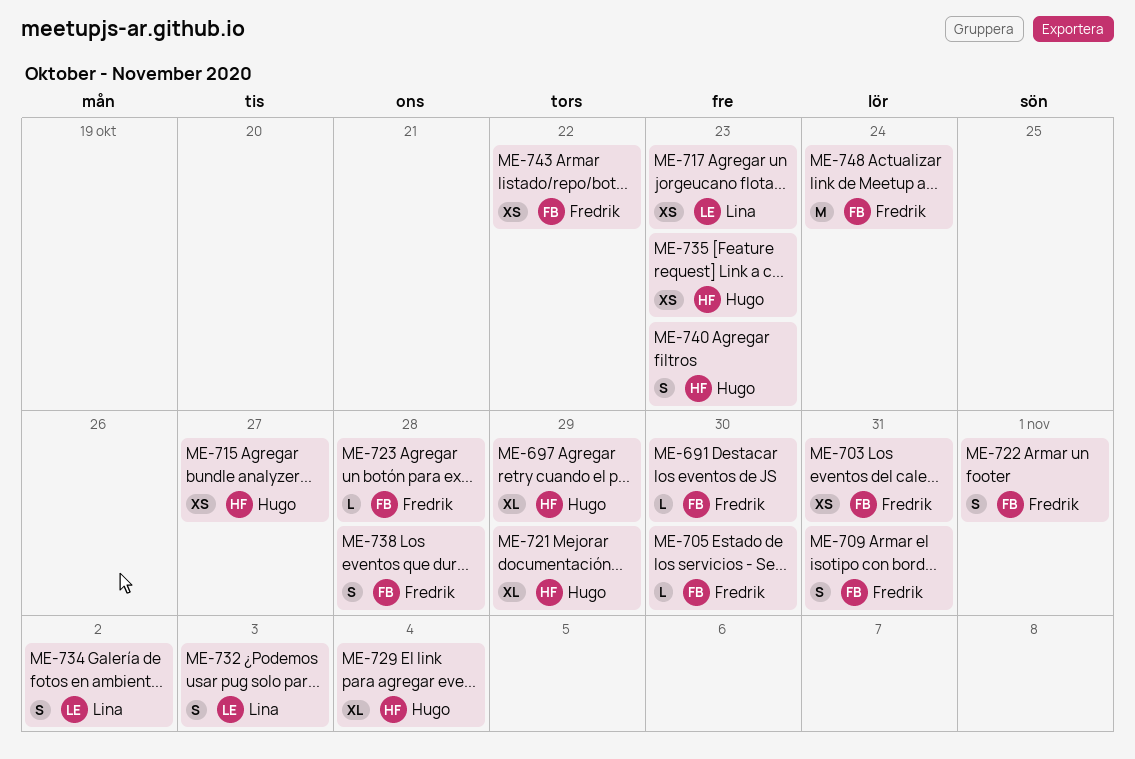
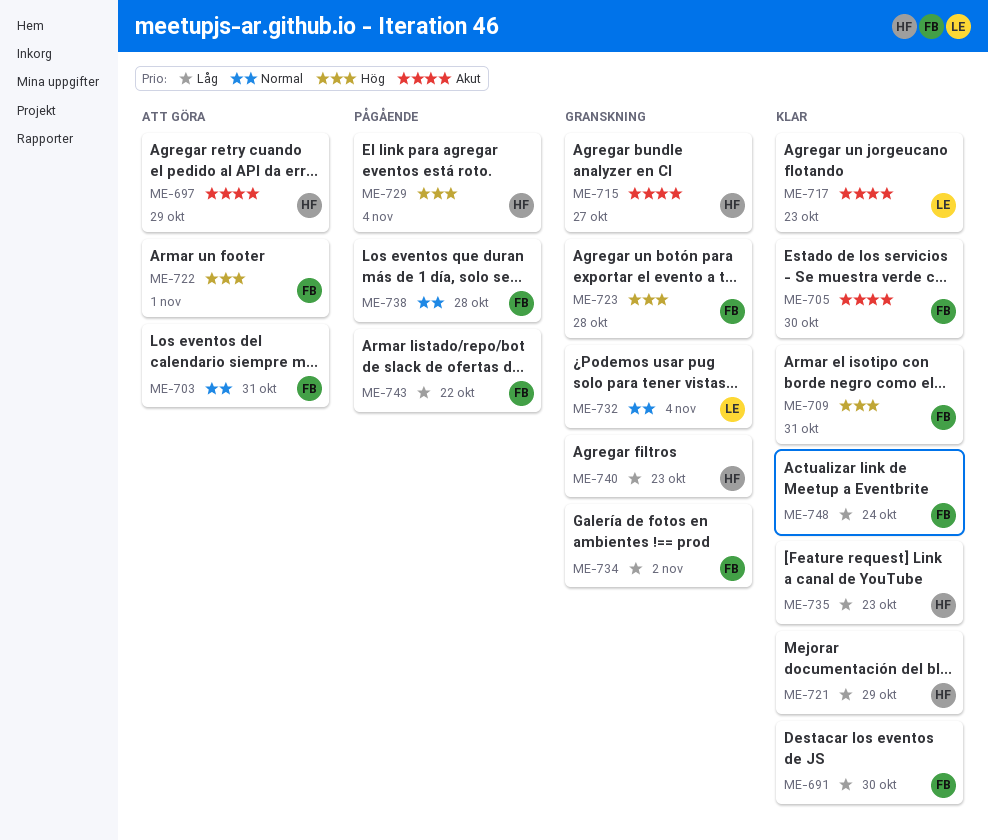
ME-732, due: Nov 3 -> Nov 4
ME-734, owner: Lina -> Fredrik

